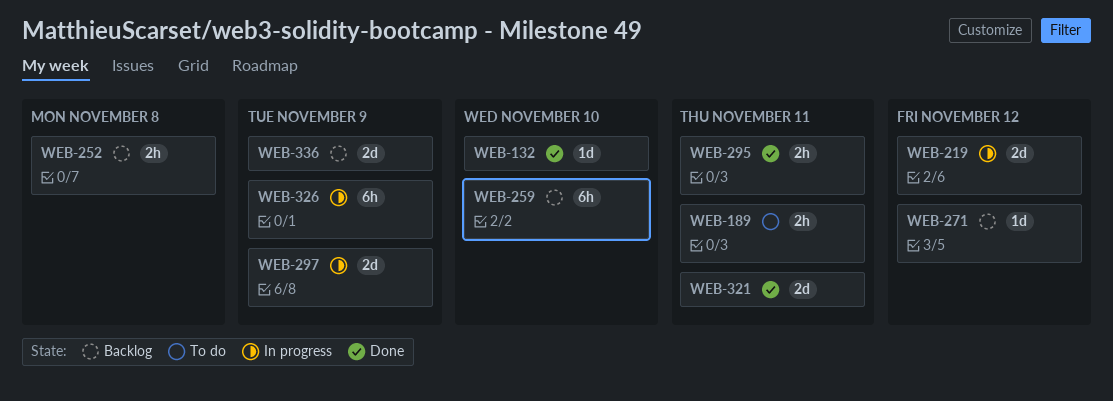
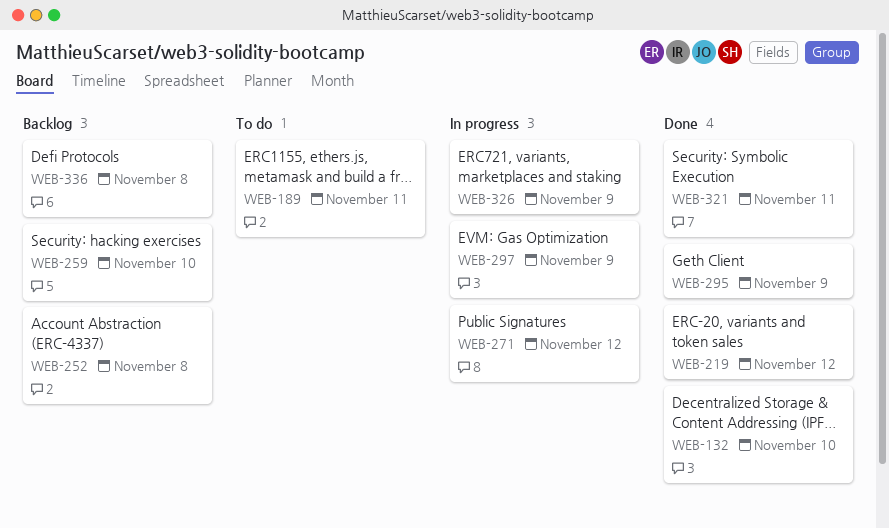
WEB-219, status: In progress -> Done
WEB-271, status: Backlog -> In progress
WEB-295, due: Nov 11 -> Nov 9
WEB-336, due: Nov 9 -> Nov 8

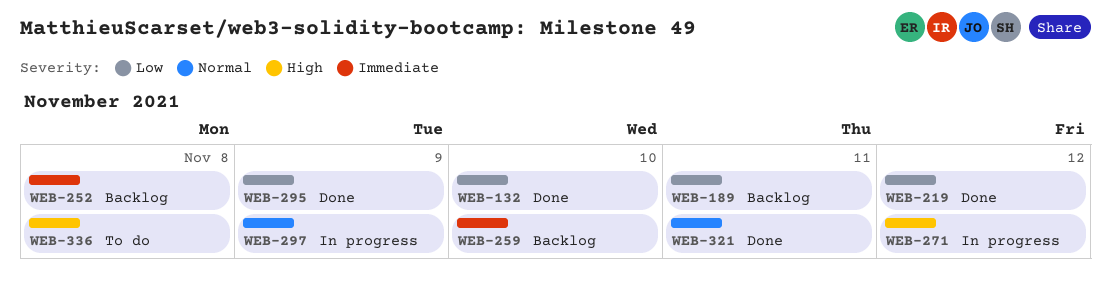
WEB-189, status: To do -> Backlog
WEB-326: present -> none
WEB-336, status: Backlog -> To do

